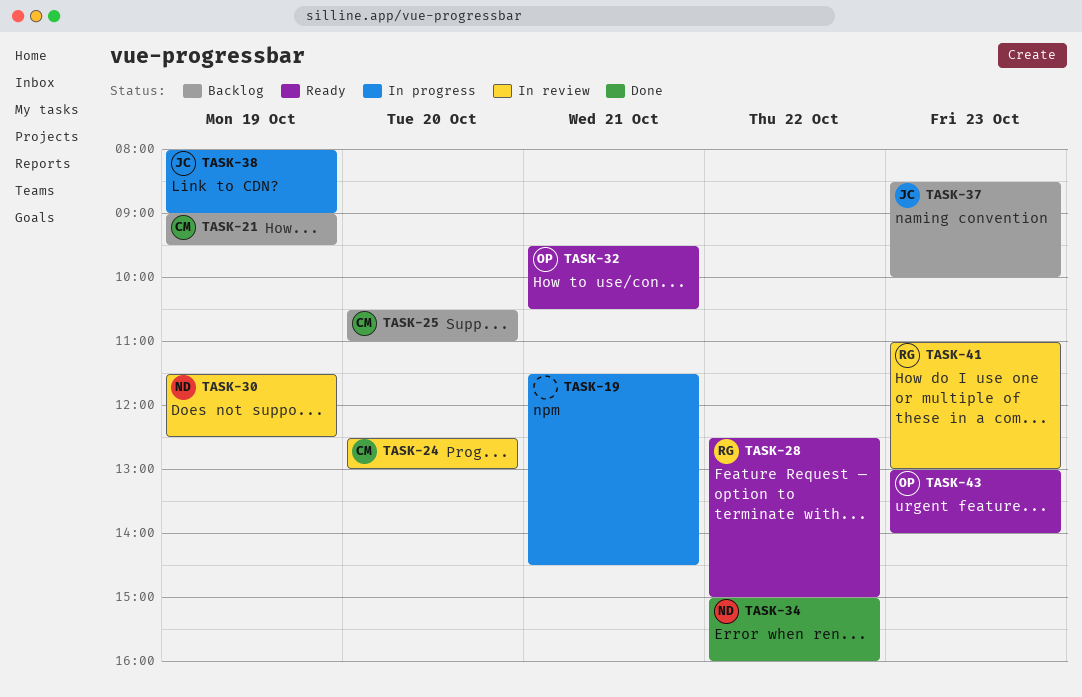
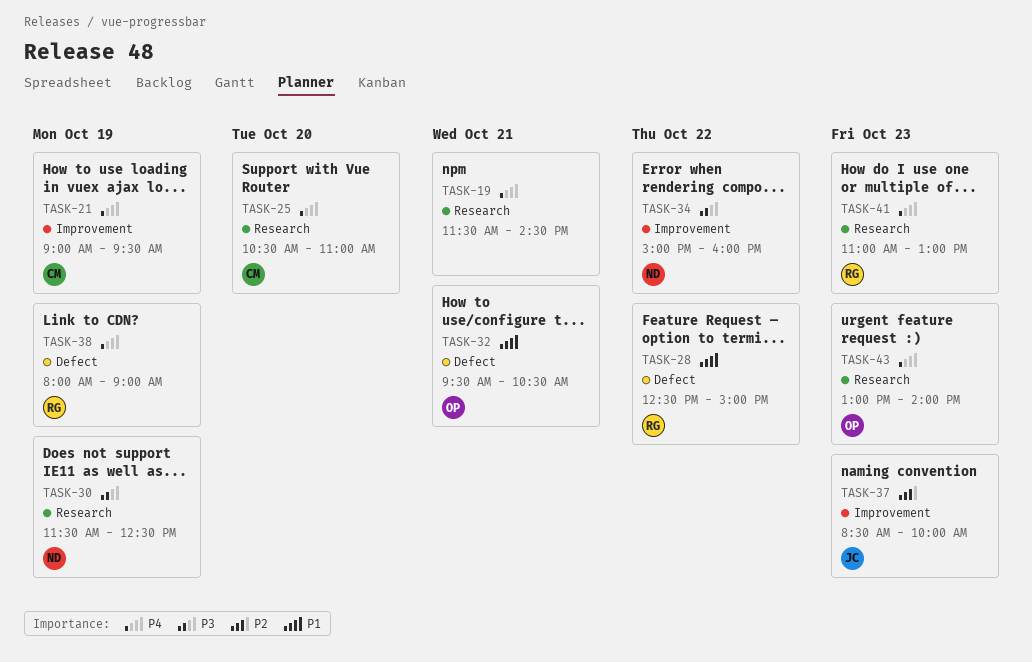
TASK-24: present -> none
TASK-38, owner: JC -> RG

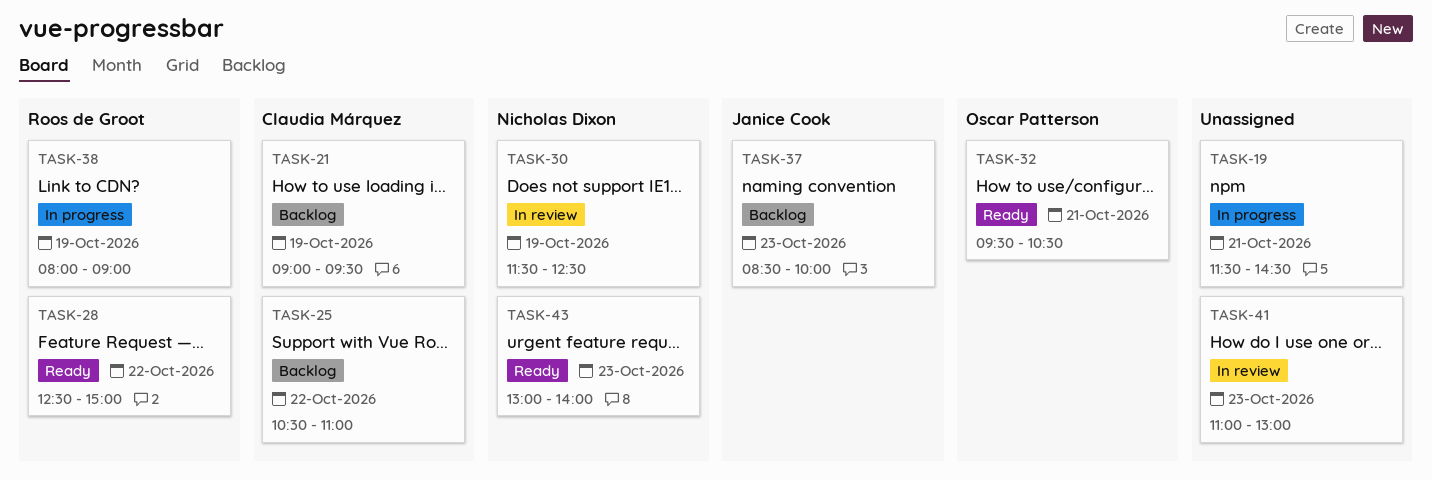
TASK-25, day: Oct 20 -> Oct 22
TASK-34: present -> none
TASK-41, owner: Roos de Groot -> none
TASK-43, owner: Oscar Patterson -> Nicholas Dixon

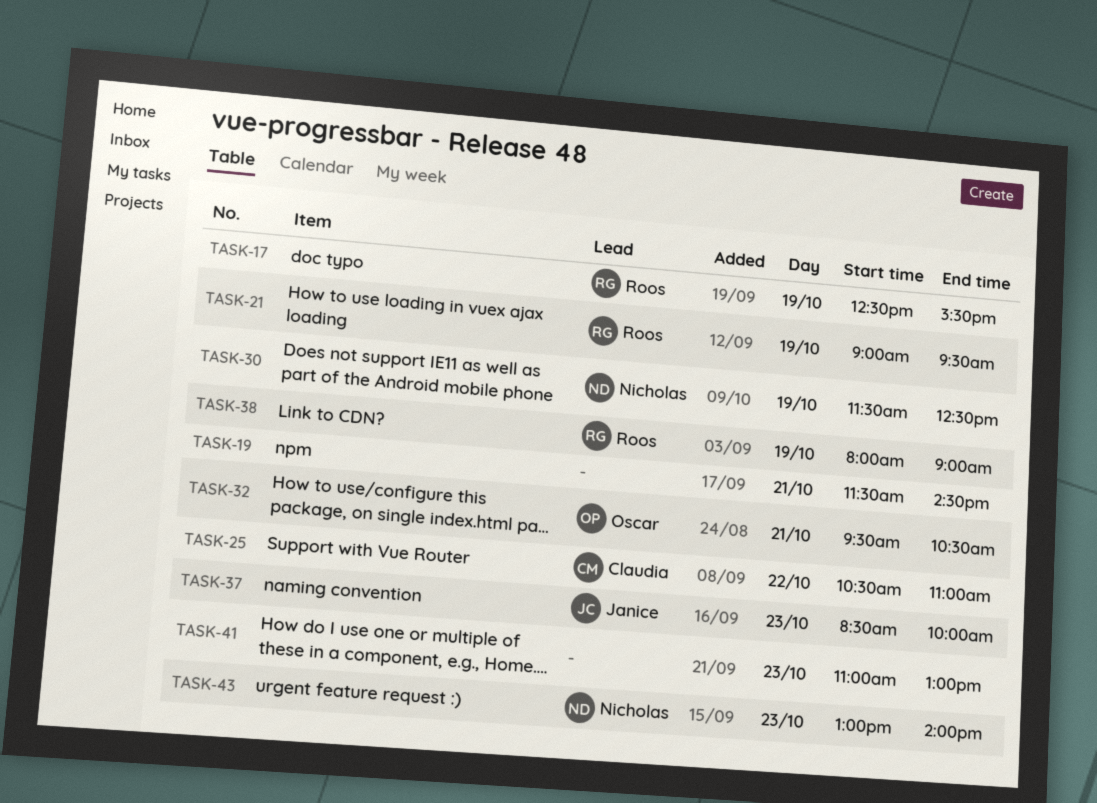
TASK-17: none -> present
TASK-21, owner: Claudia Márquez -> Roos de Groot
TASK-28: present -> none

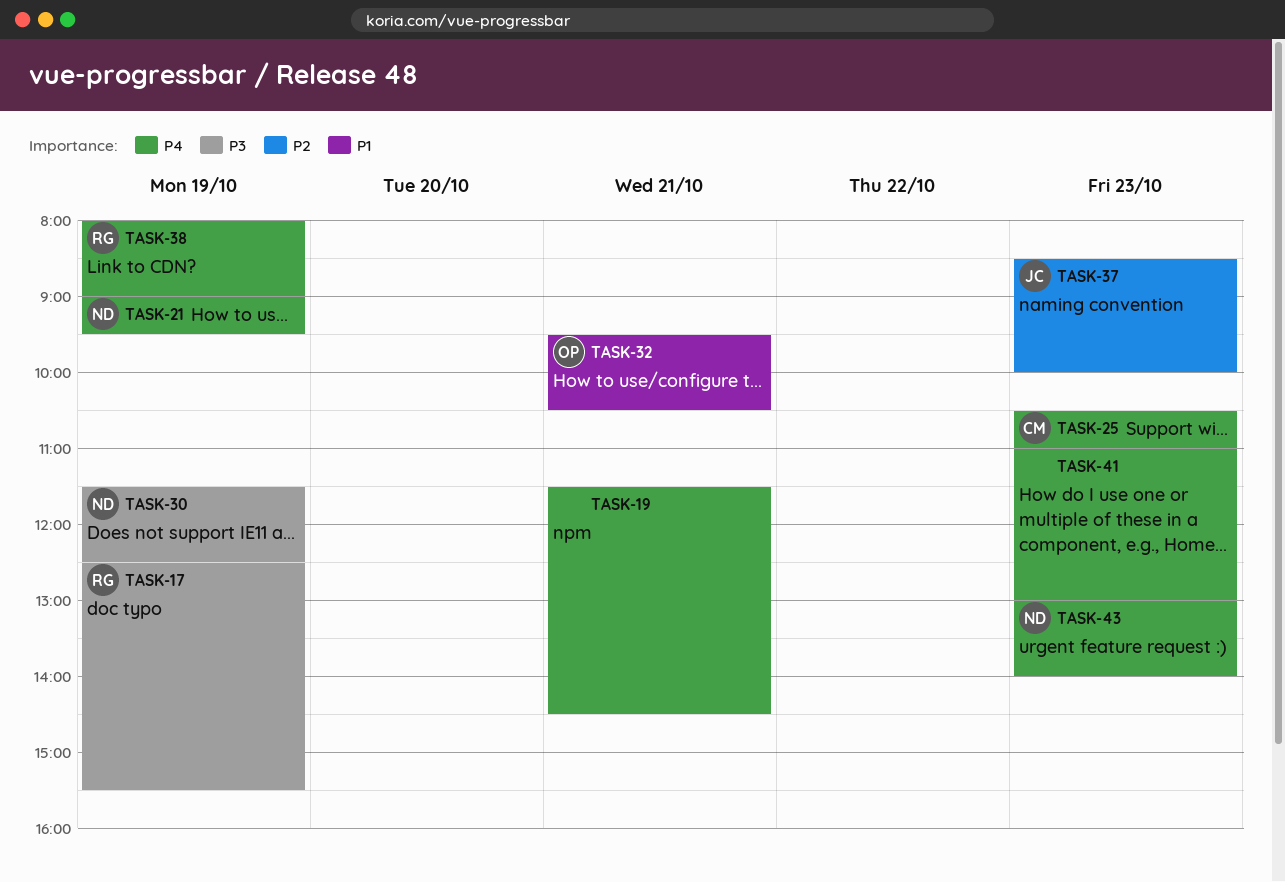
TASK-21, owner: Roos -> Nicholas
TASK-25, day: Oct 22 -> Oct 23

